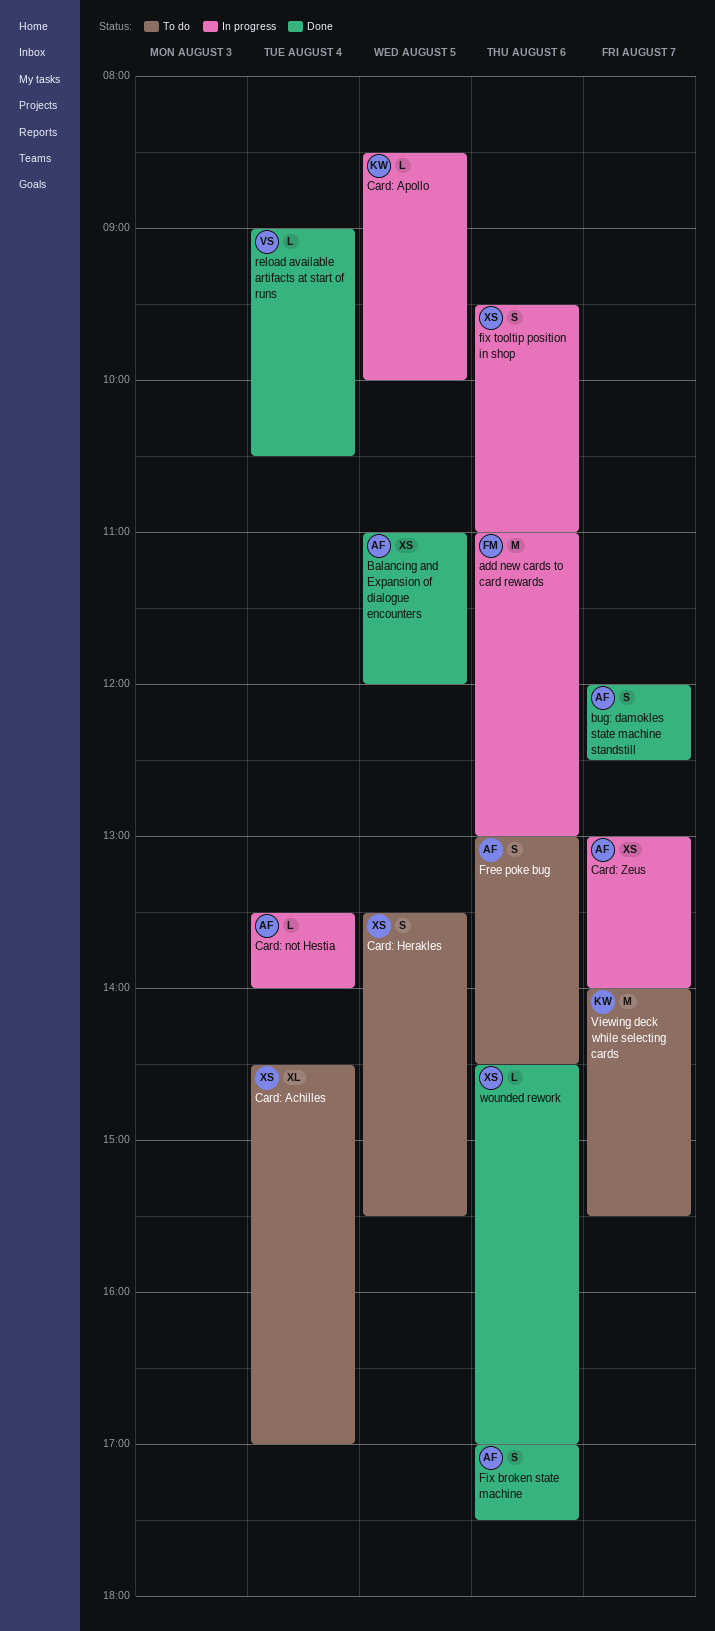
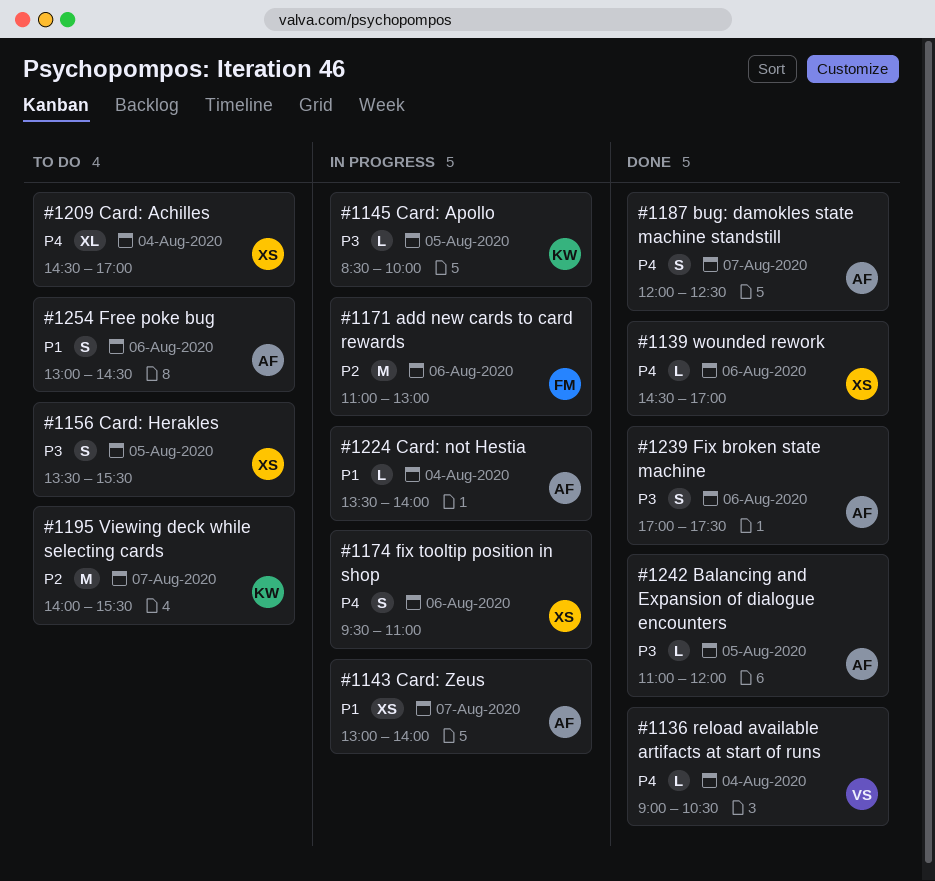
Balancing and Expansion of dialogue encounters, estimate: XS -> L

